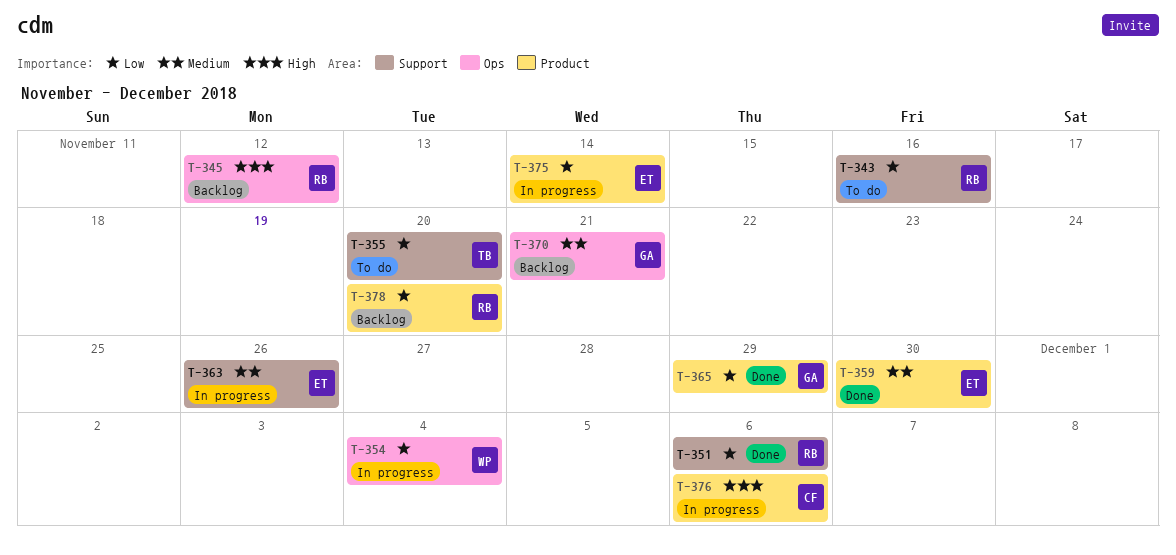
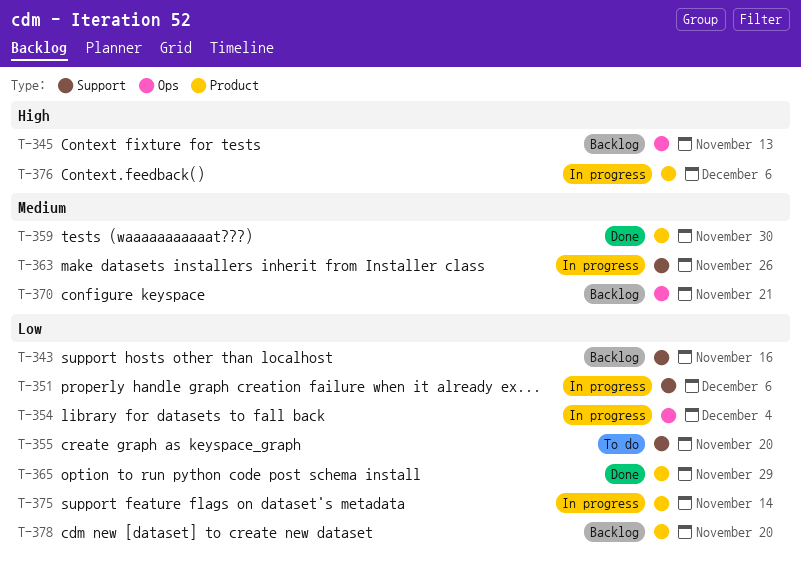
T-343, status: To do -> Backlog
T-345, due: Nov 12 -> Nov 13
T-351, status: Done -> In progress

